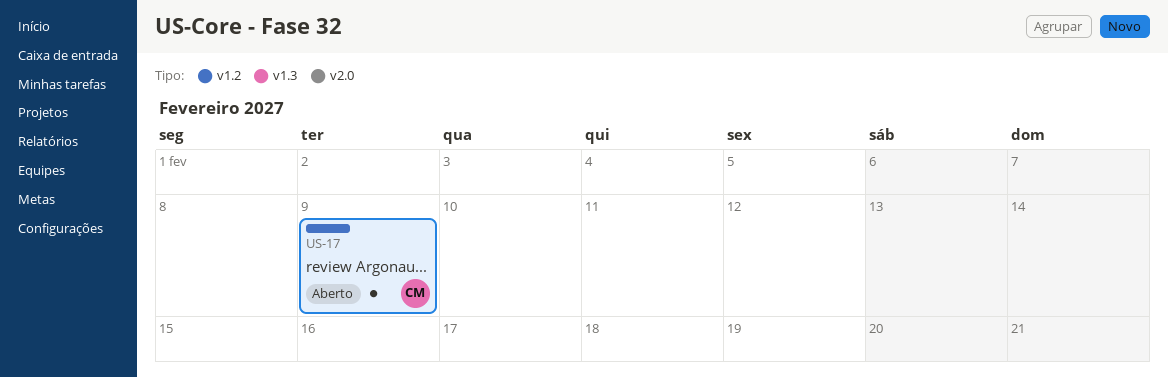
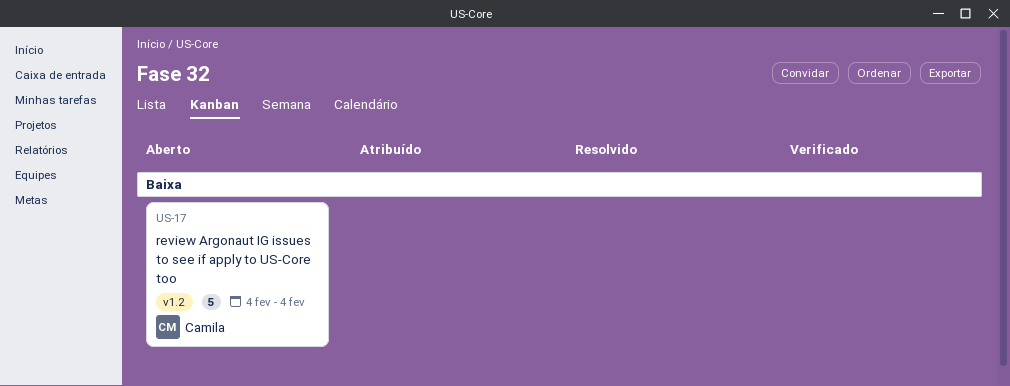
US-17, estimate: 1 -> 5
US-17, due: Feb 9 -> Feb 4

